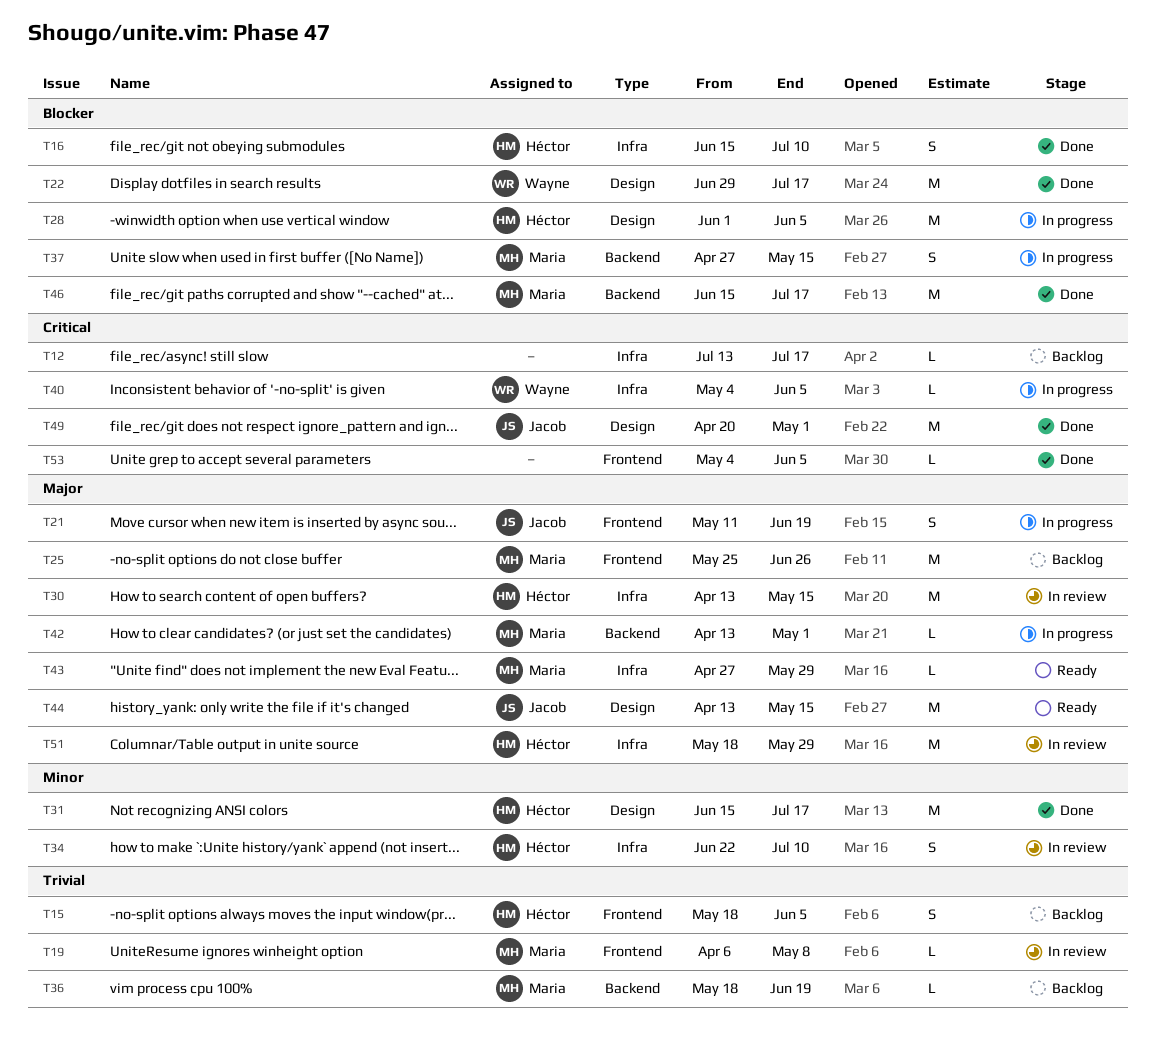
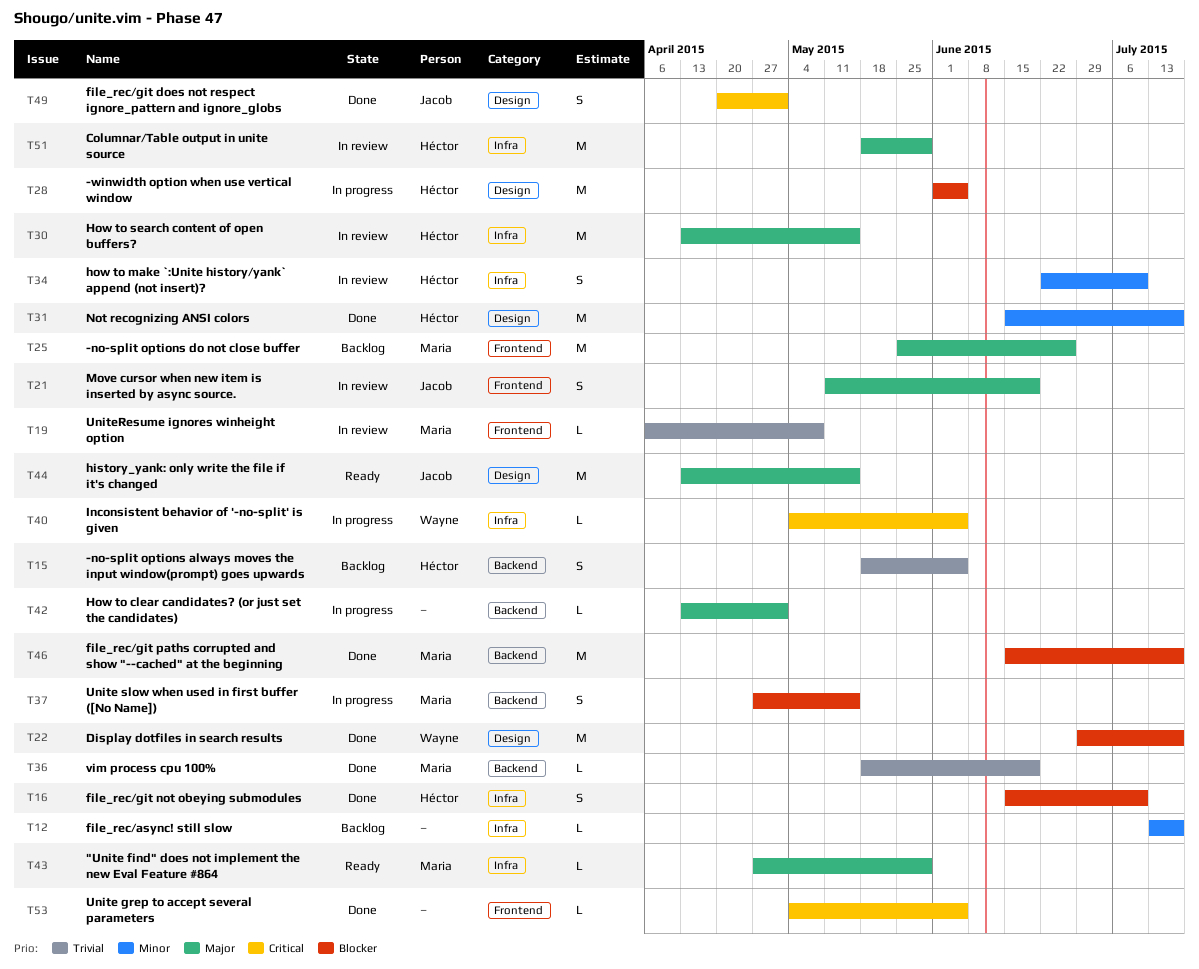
T12, priority: Critical -> Minor
T15, label: Frontend -> Backend
T21, status: In progress -> In review
T36, status: Backlog -> Done
T42, owner: Maria -> none
T49, estimate: M -> S

